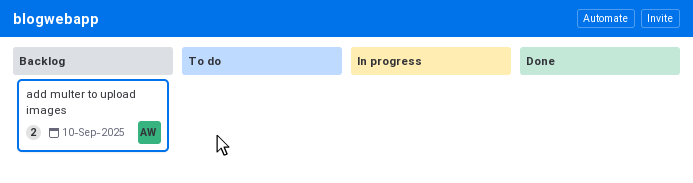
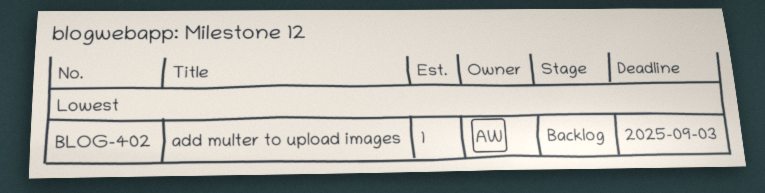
add multer to upload images, estimate: 2 -> 1
add multer to upload images, due: Sep 10 -> Sep 3

